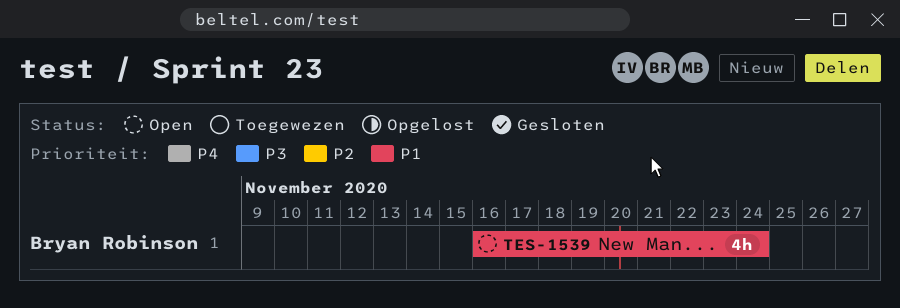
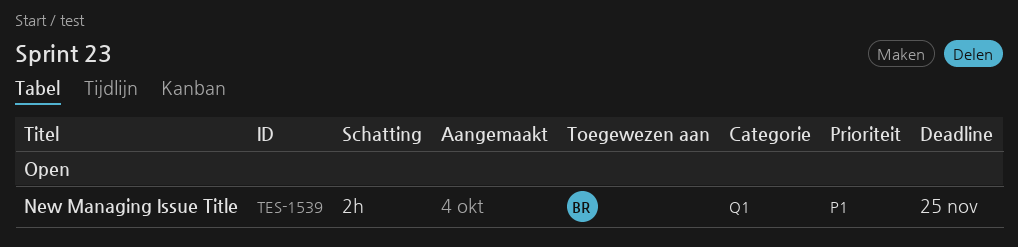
TES-1539, estimate: 4h -> 2h
TES-1539, due: Nov 24 -> Nov 25

